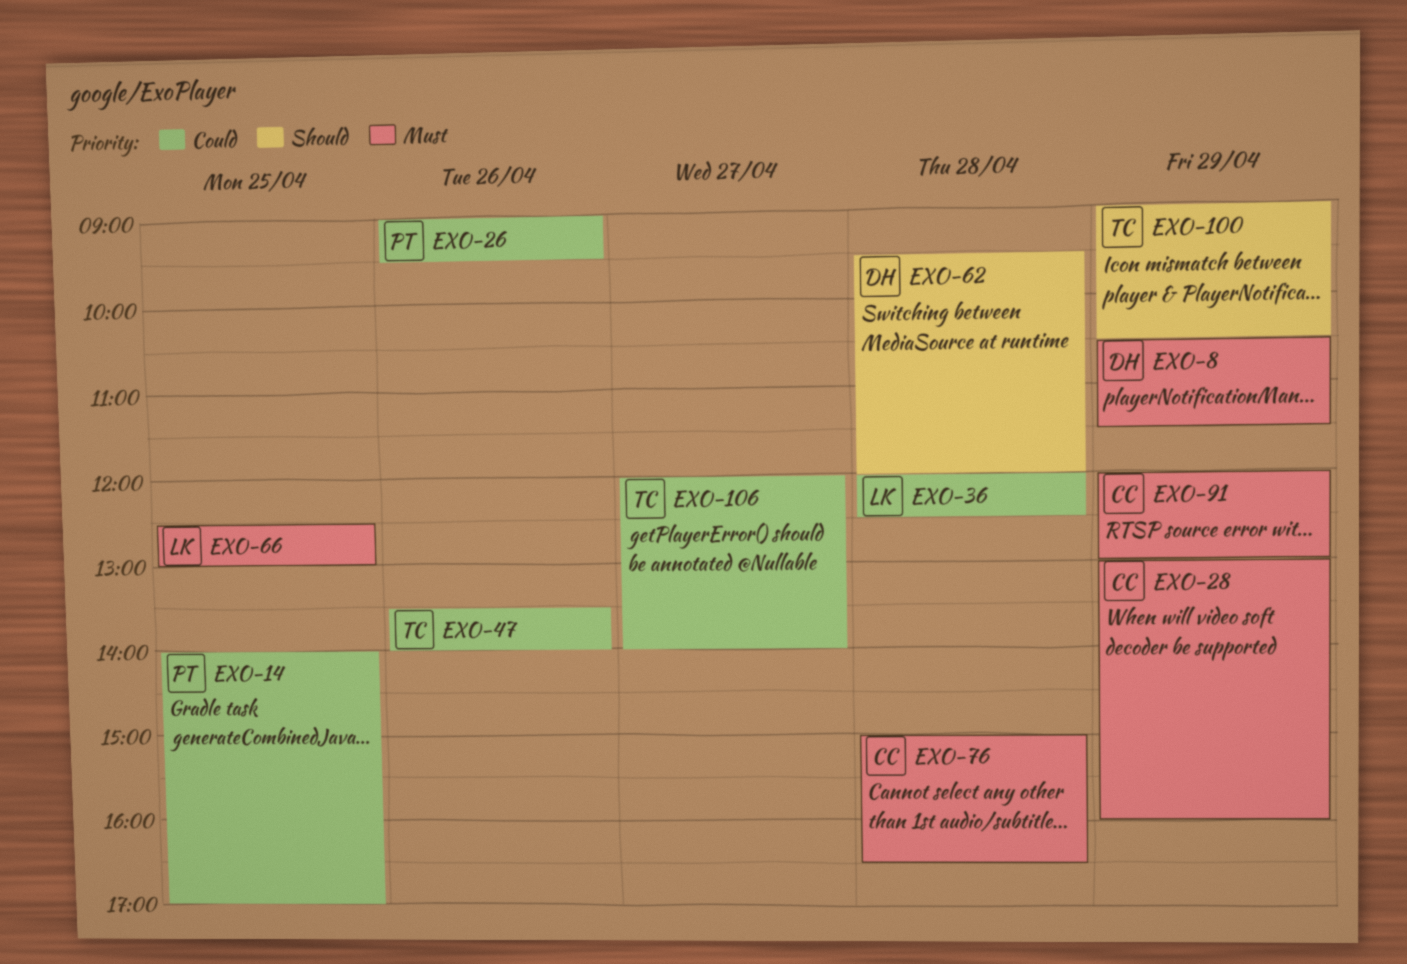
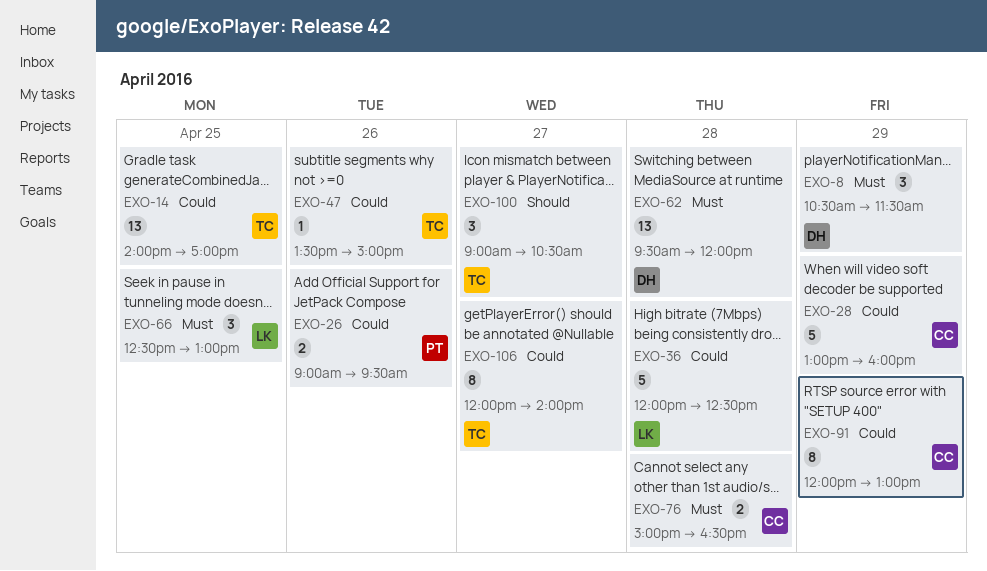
EXO-14, owner: PT -> TC
EXO-28, priority: Must -> Could
EXO-47, ends: 14:00 -> 15:00
EXO-62, priority: Should -> Must
EXO-91, priority: Must -> Could
EXO-100, day: Apr 29 -> Apr 27

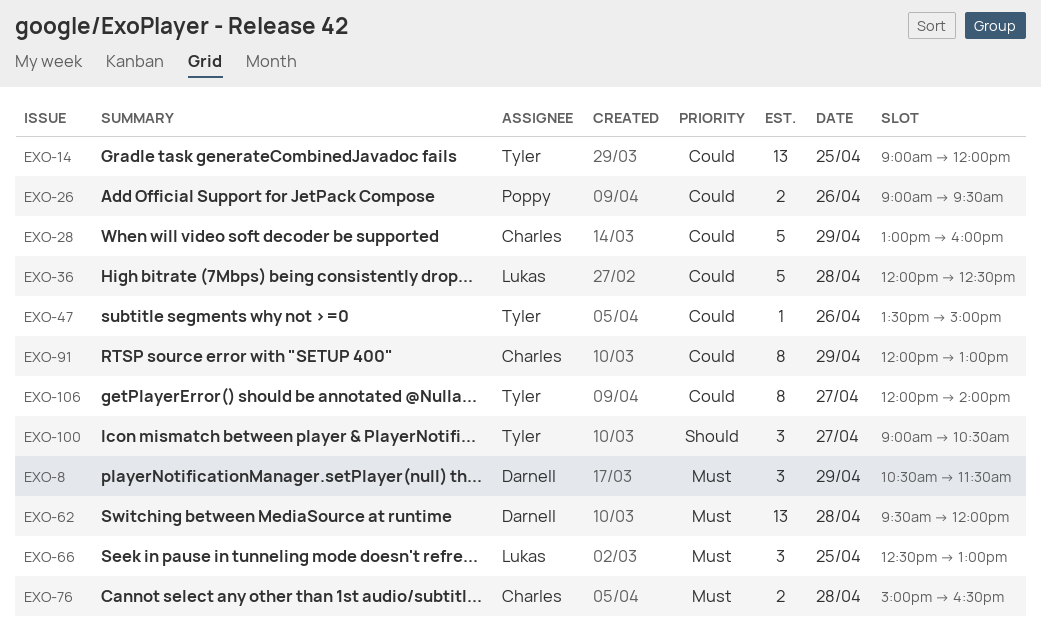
EXO-14, begins: 14:00 -> 09:00
EXO-14, ends: 17:00 -> 12:00

